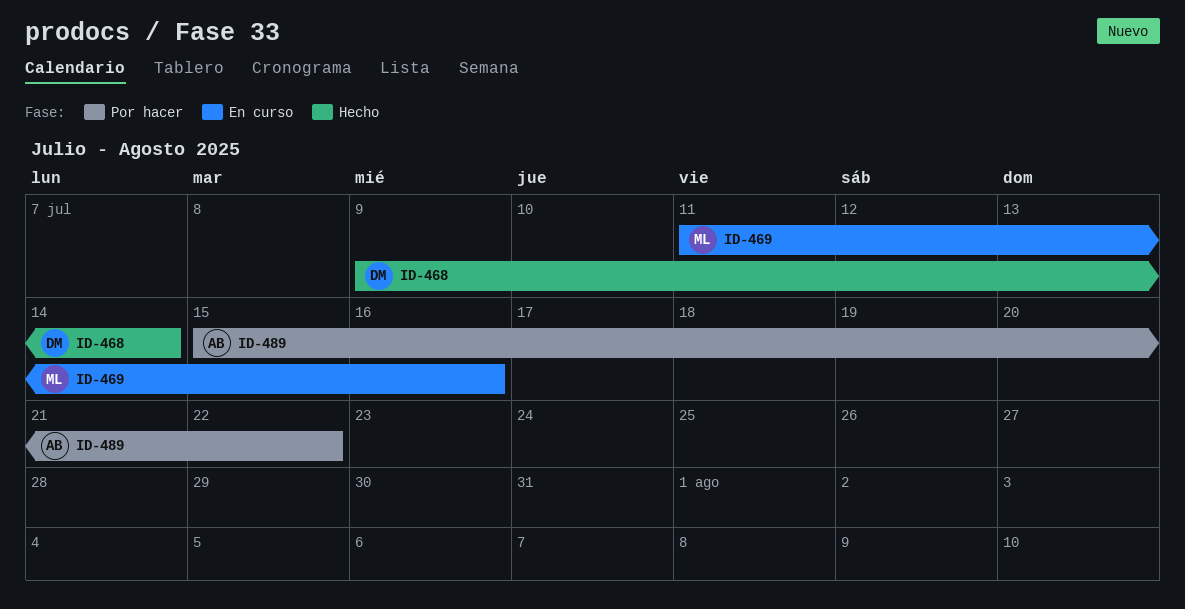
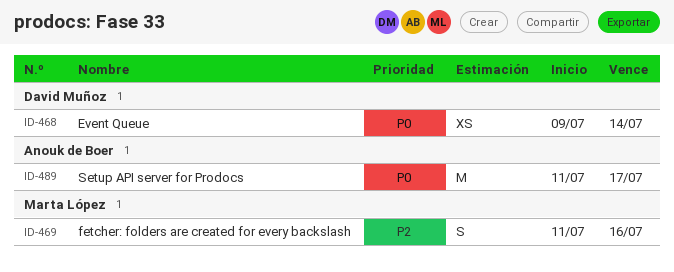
ID-489, start: Jul 15 -> Jul 11
ID-489, due: Jul 22 -> Jul 17

